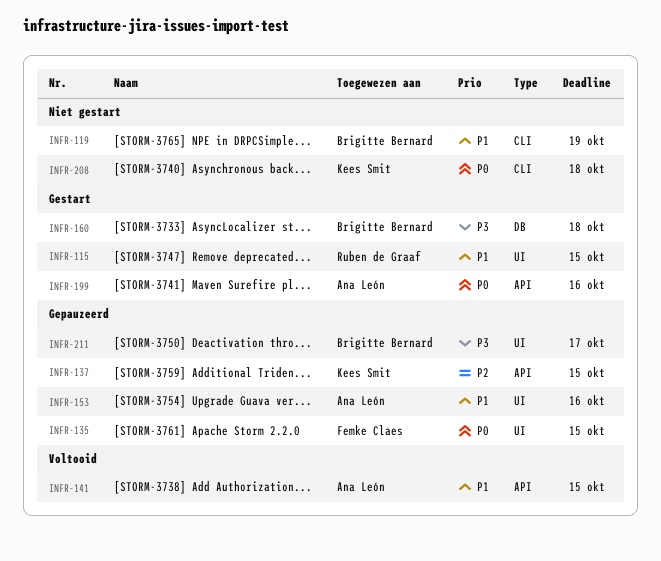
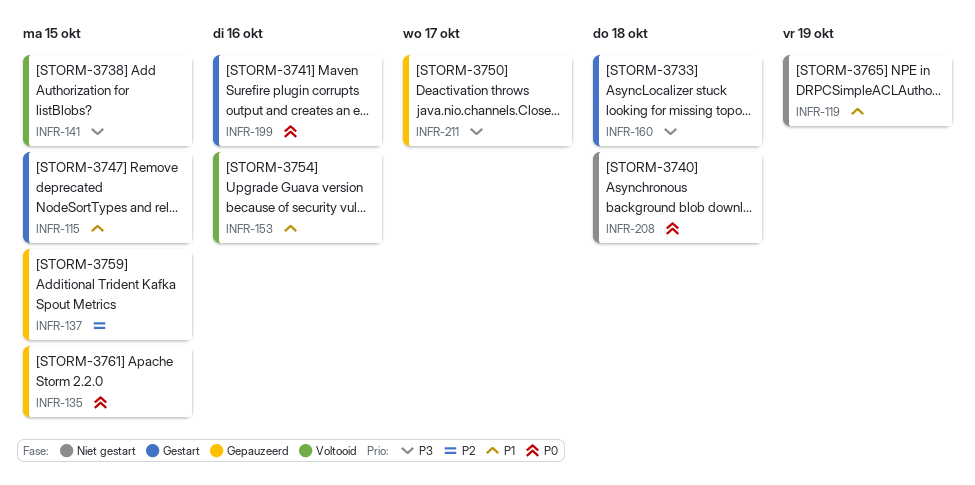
INFR-141, priority: P1 -> P3
INFR-153, status: Gepauzeerd -> Voltooid

